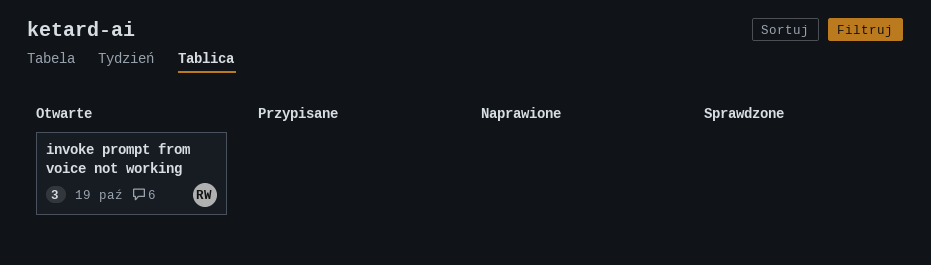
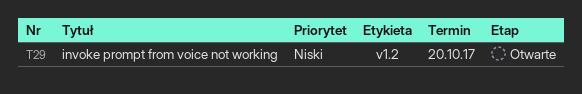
invoke prompt from voice not working, due: Oct 19 -> Oct 20

